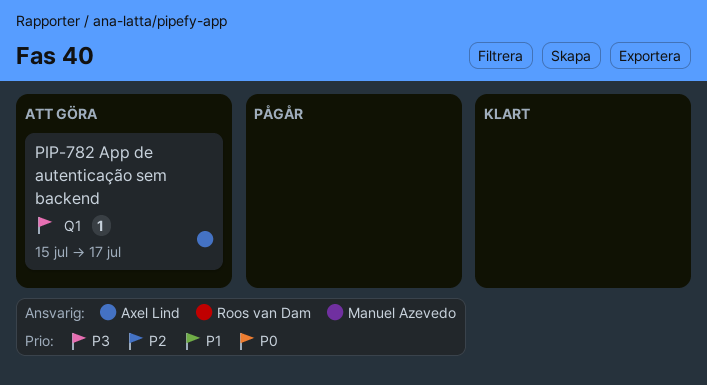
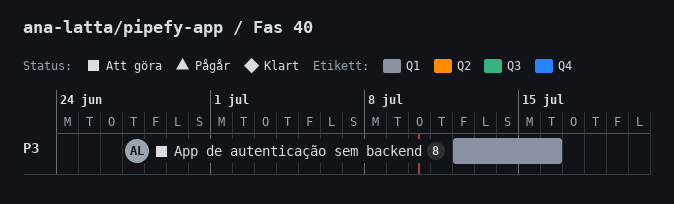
App de autenticação sem backend, estimate: 1 -> 8
App de autenticação sem backend, start: Jul 15 -> Jul 12
App de autenticação sem backend, due: Jul 17 -> Jul 16

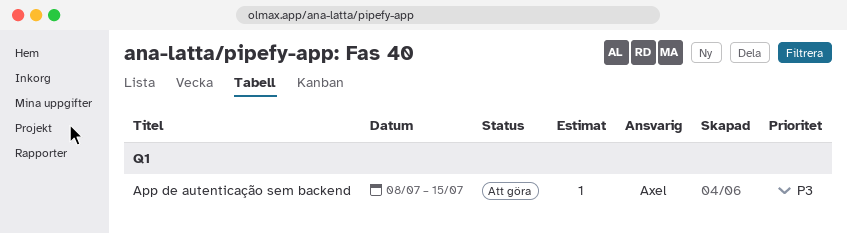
App de autenticação sem backend, estimate: 8 -> 1
App de autenticação sem backend, start: Jul 12 -> Jul 8
App de autenticação sem backend, due: Jul 16 -> Jul 15

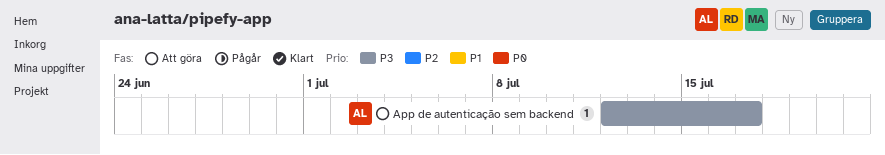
App de autenticação sem backend, start: Jul 8 -> Jul 12
App de autenticação sem backend, due: Jul 15 -> Jul 17

